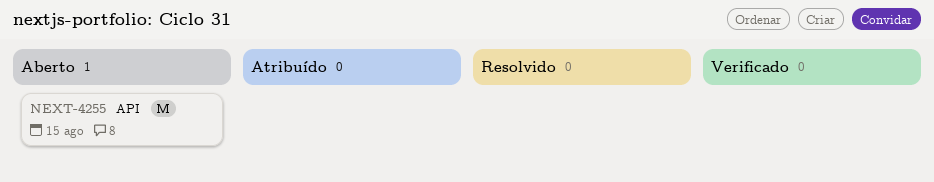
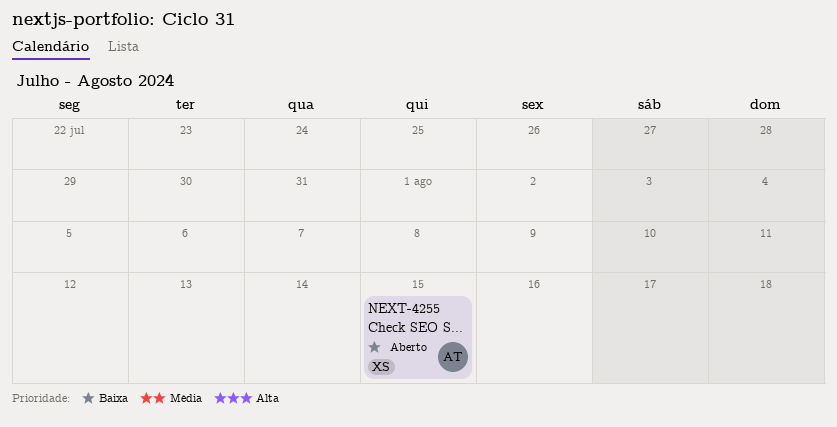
NEXT-4255, estimate: M -> XS

